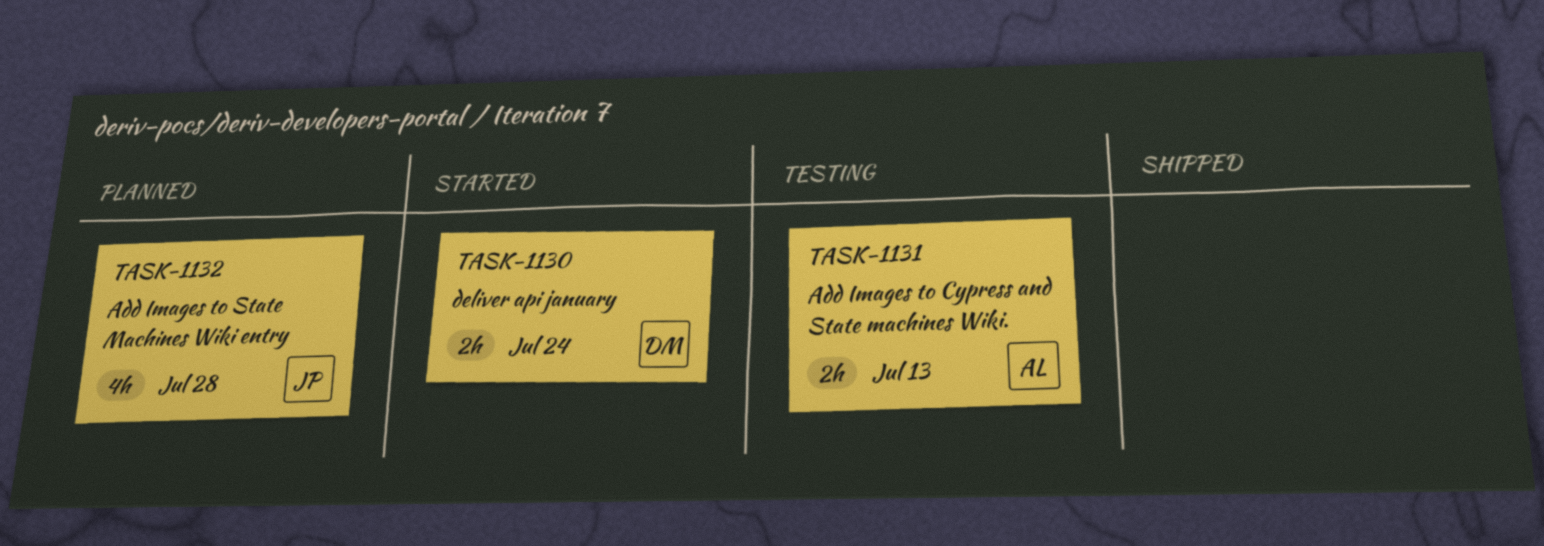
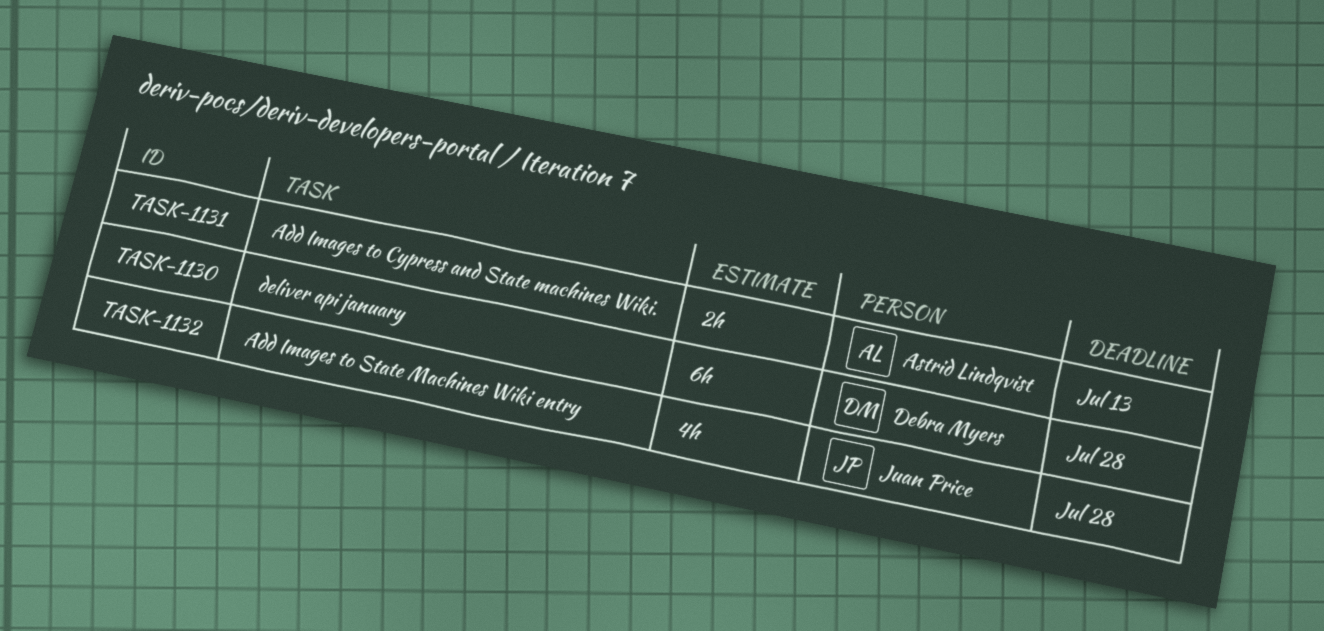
TASK-1130, estimate: 2h -> 6h
TASK-1130, due: Jul 24 -> Jul 28

